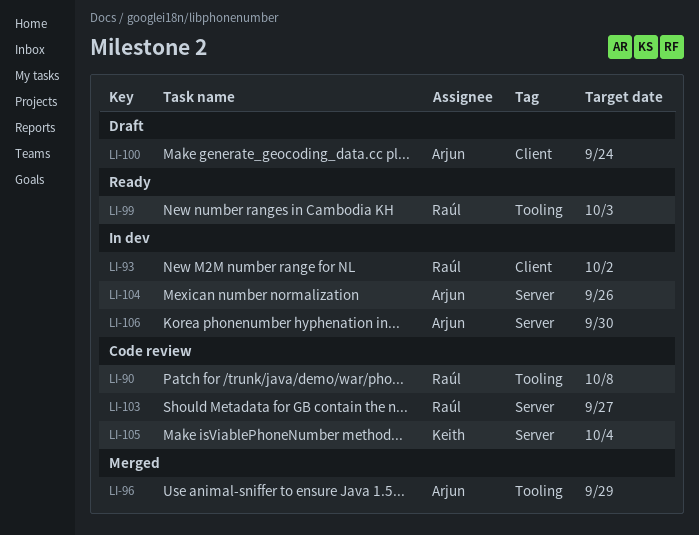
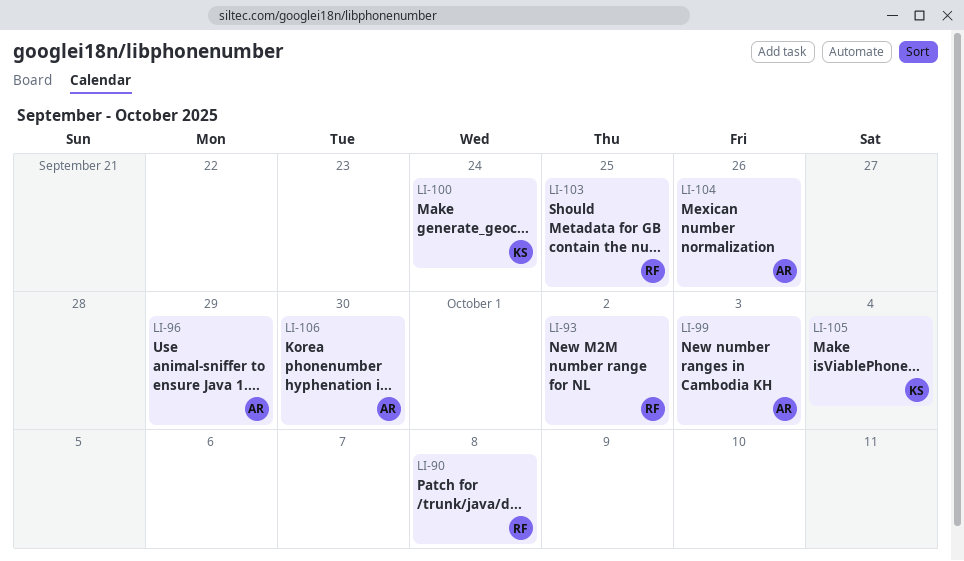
LI-99, owner: Raúl -> Arjun
LI-100, owner: Arjun -> Keith
LI-103, due: Sep 27 -> Sep 25

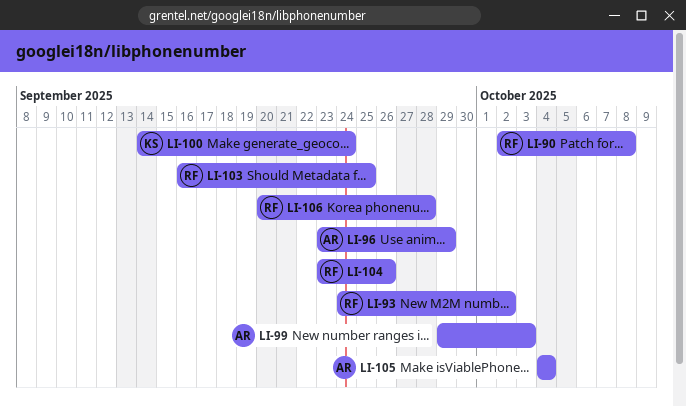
LI-104, owner: AR -> RF
LI-105, owner: KS -> AR
LI-106, owner: AR -> RF
LI-106, due: Sep 30 -> Sep 28

